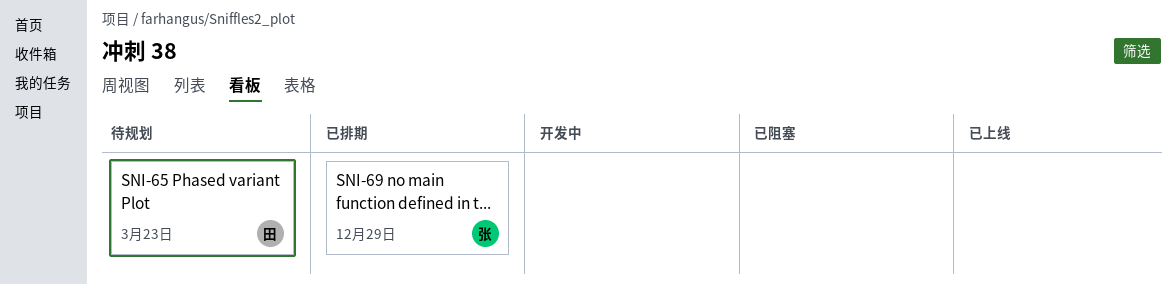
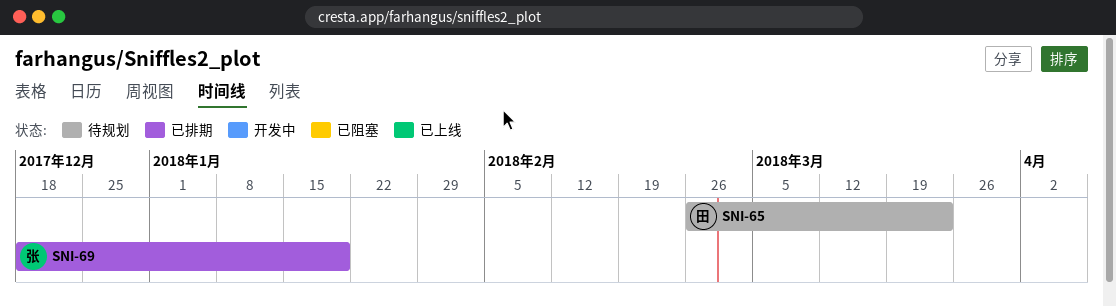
SNI-69, due: Dec 29 -> Jan 19

